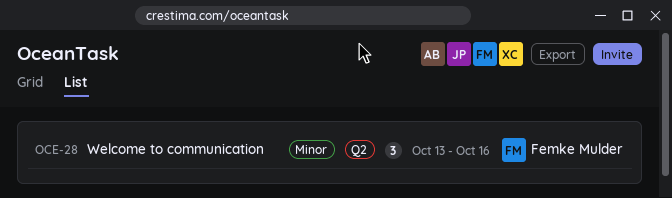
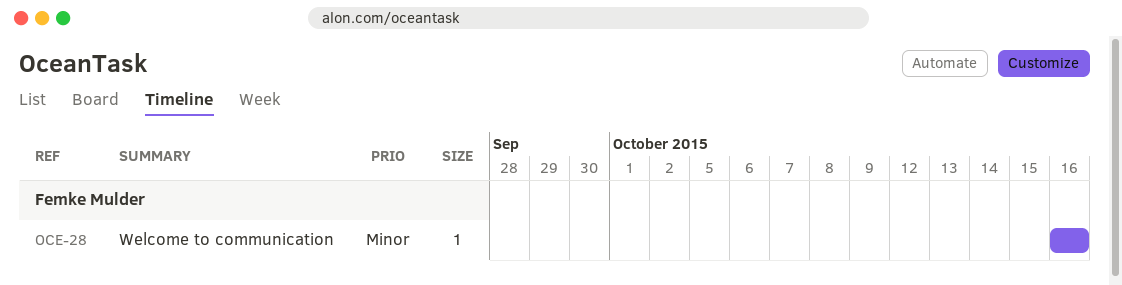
OCE-28, estimate: 3 -> 1
OCE-28, start: Oct 13 -> Oct 16

